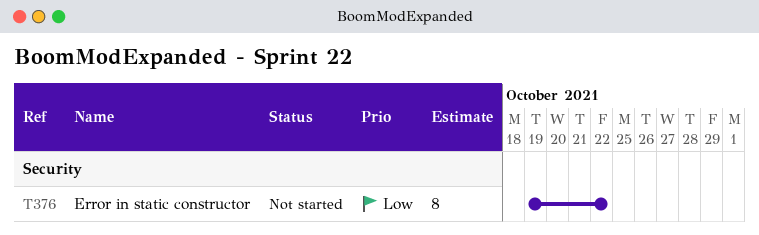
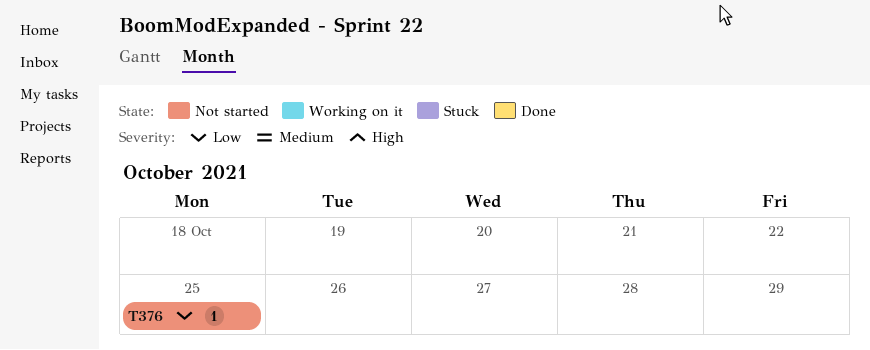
T376, estimate: 8 -> 1
T376, due: Oct 22 -> Oct 25

